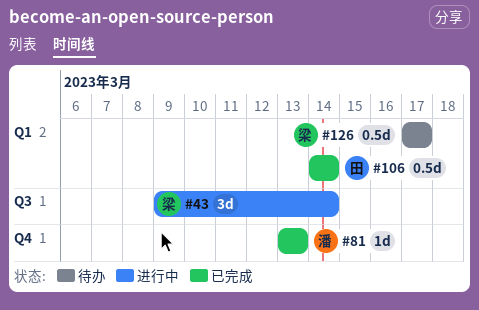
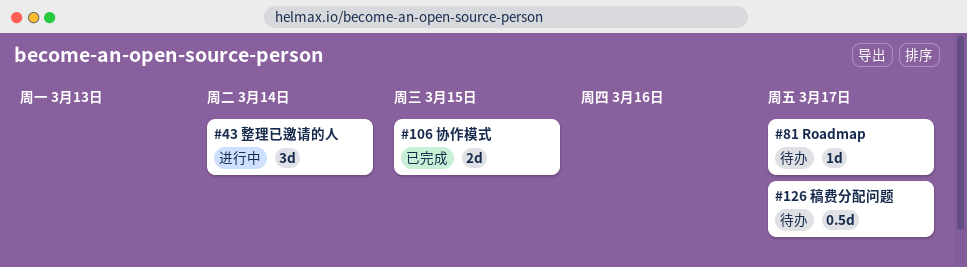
#81, status: 已完成 -> 待办
#81, due: Mar 13 -> Mar 17
#106, estimate: 0.5d -> 2d
#106, due: Mar 14 -> Mar 15

